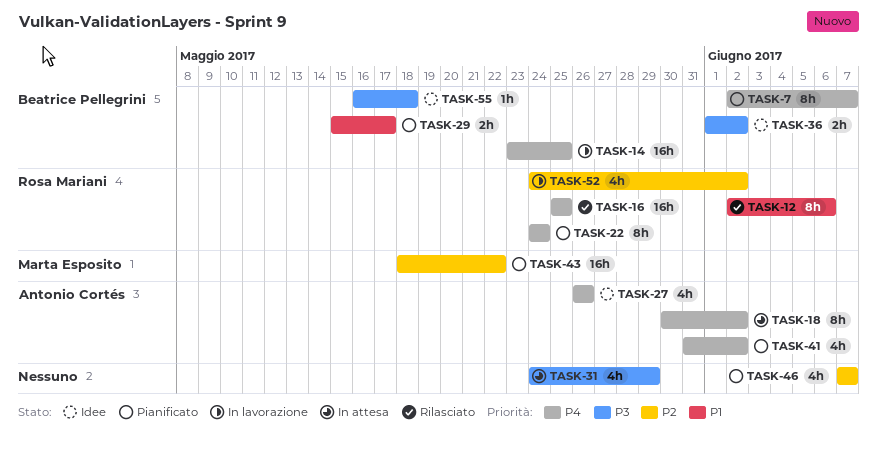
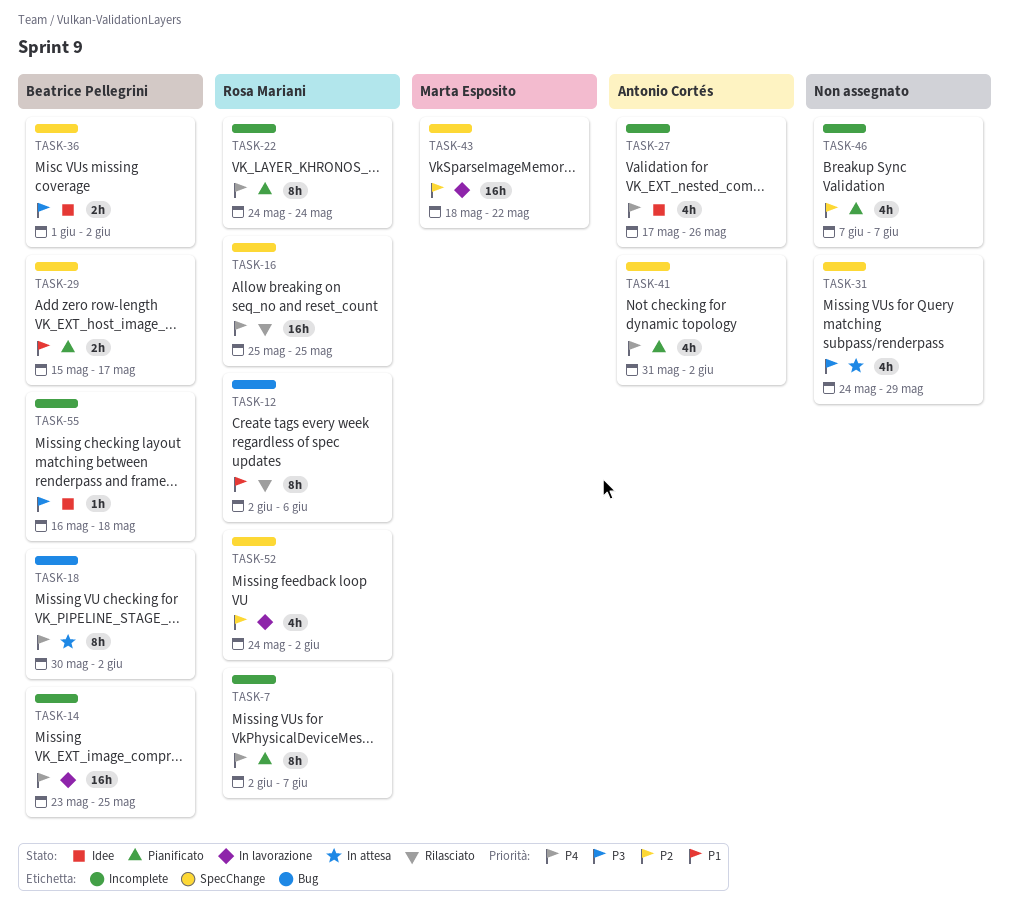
TASK-7, owner: Beatrice Pellegrini -> Rosa Mariani
TASK-18, owner: Antonio Cortés -> Beatrice Pellegrini
TASK-27, start: May 26 -> May 17
TASK-43, status: Pianificato -> In lavorazione

